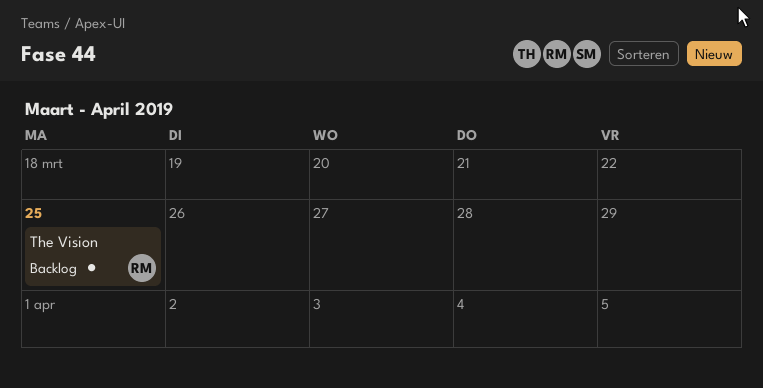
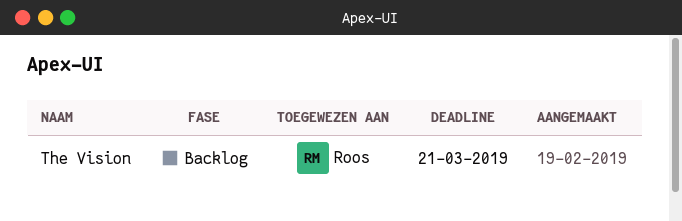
The Vision, due: Mar 25 -> Mar 21

